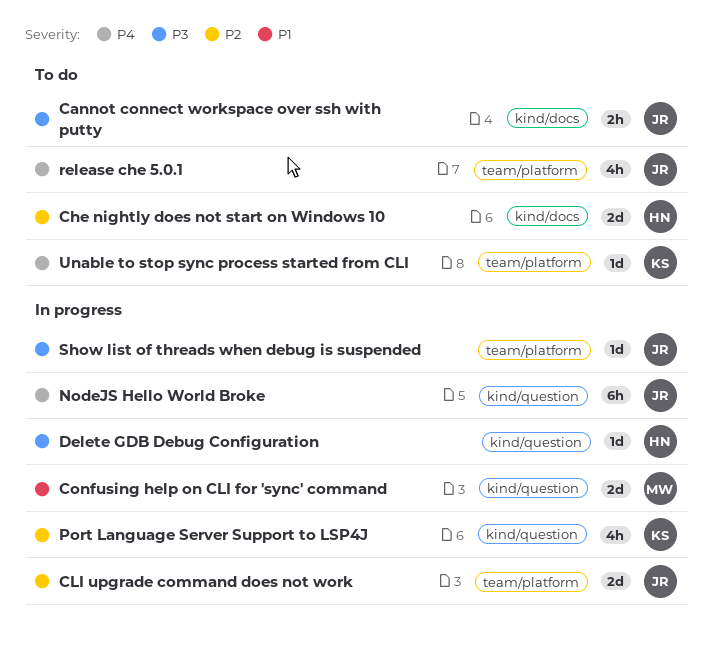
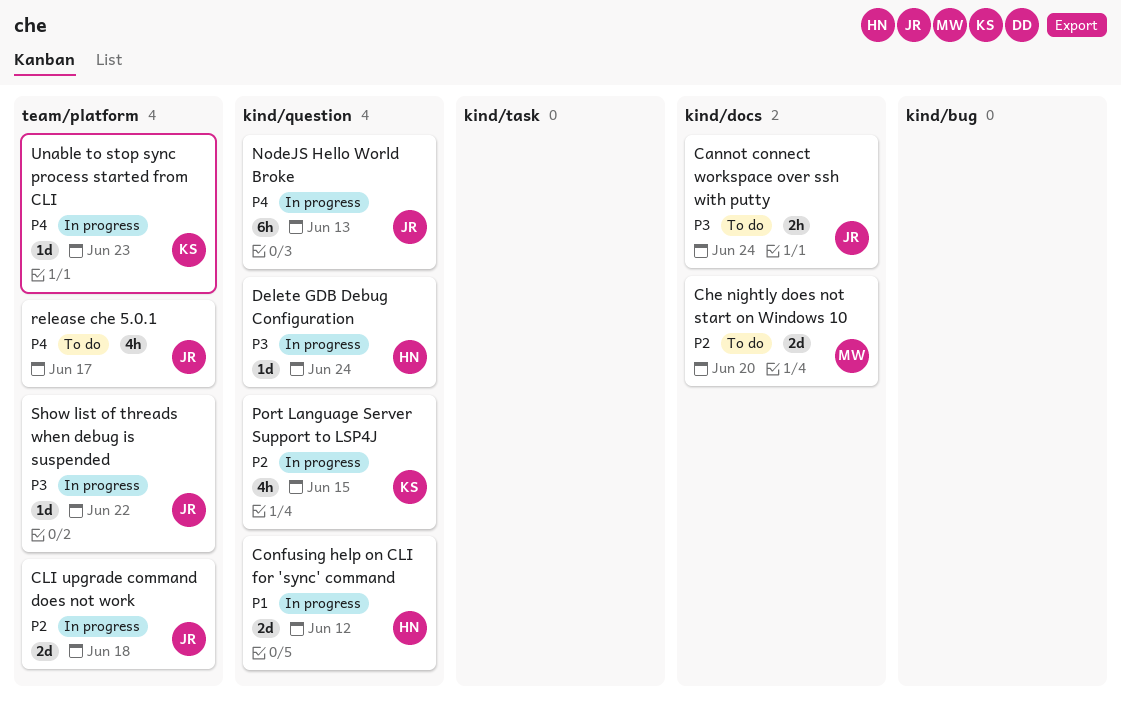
Che nightly does not start on Windows 10, owner: HN -> MW
Confusing help on CLI for 'sync' command, owner: MW -> HN
Unable to stop sync process started from CLI, status: To do -> In progress

